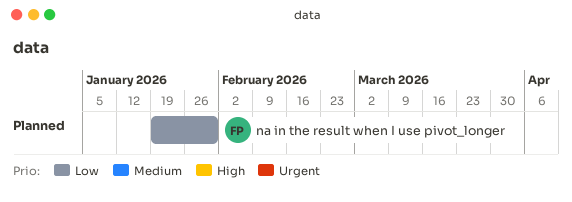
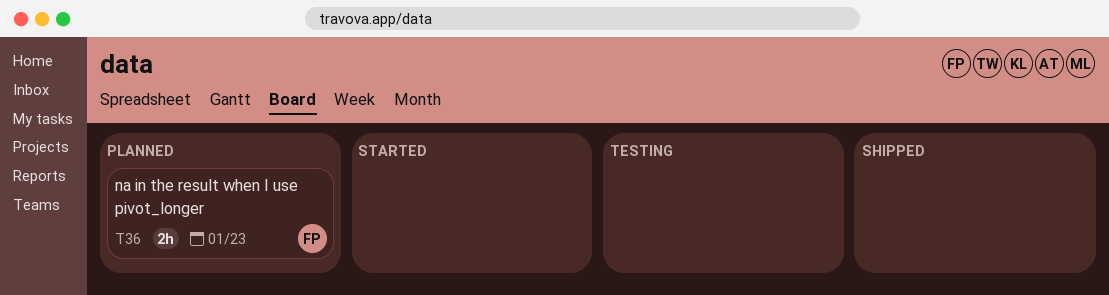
na in the result when I use pivot_longer, due: Jan 30 -> Jan 23

